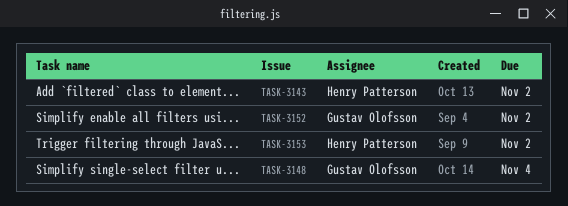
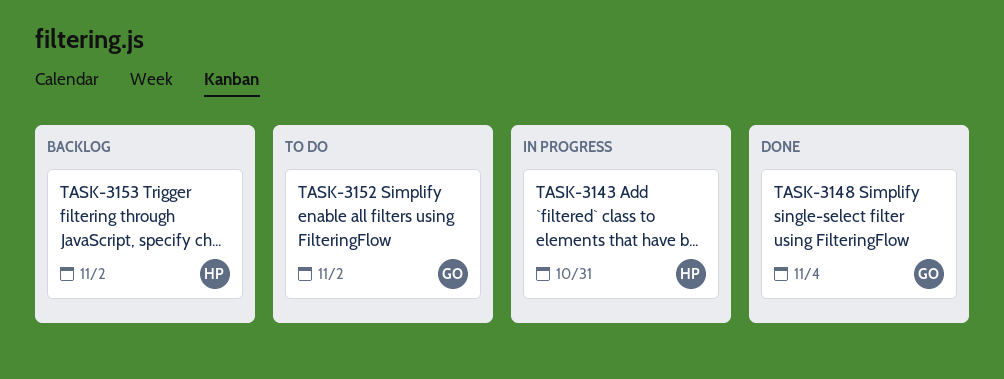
TASK-3143, due: Nov 2 -> Oct 31

